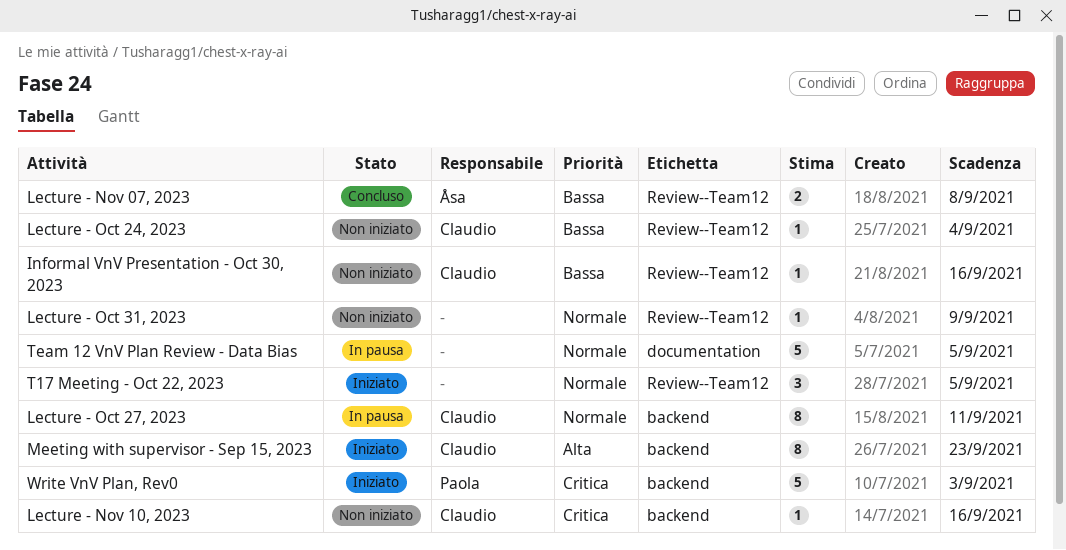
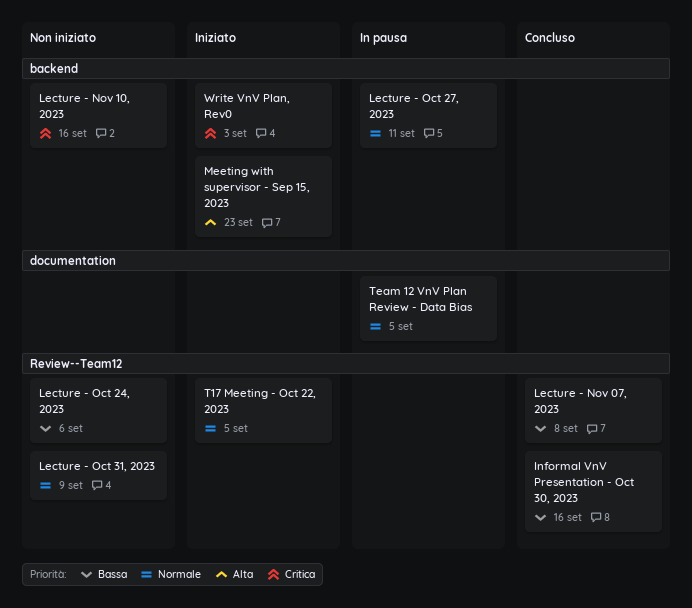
Informal VnV Presentation - Oct 30, 2023, status: Non iniziato -> Concluso
Lecture - Oct 24, 2023, due: Sep 4 -> Sep 6

